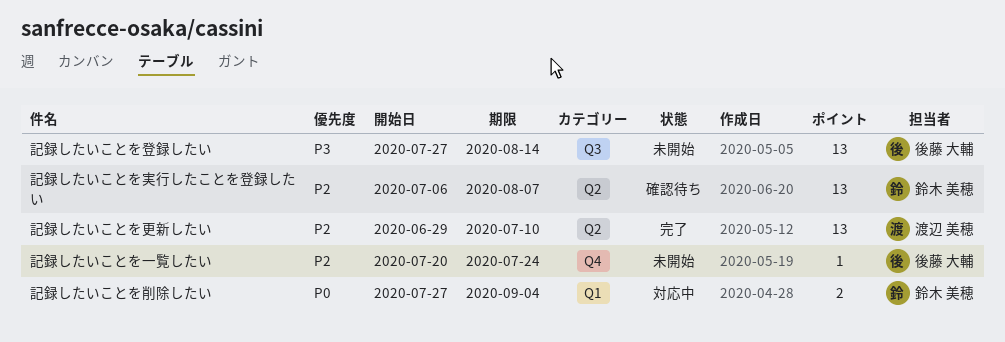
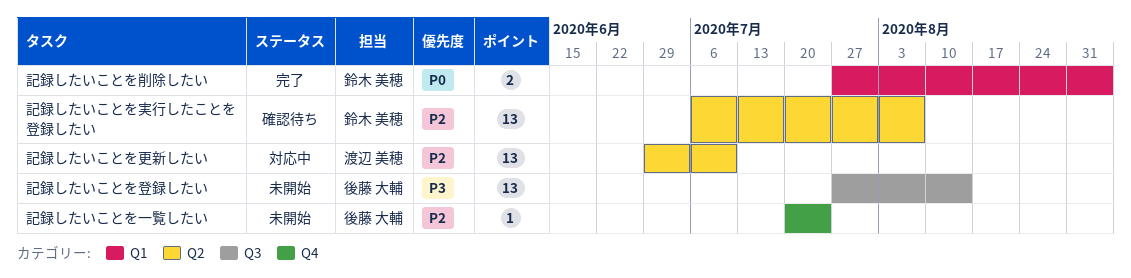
記録したいことを削除したい, status: 対応中 -> 完了
記録したいことを更新したい, status: 完了 -> 対応中

